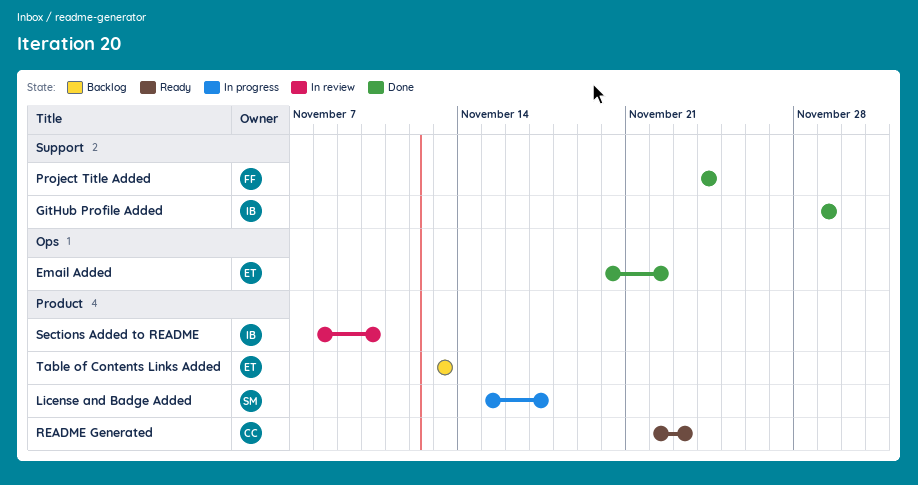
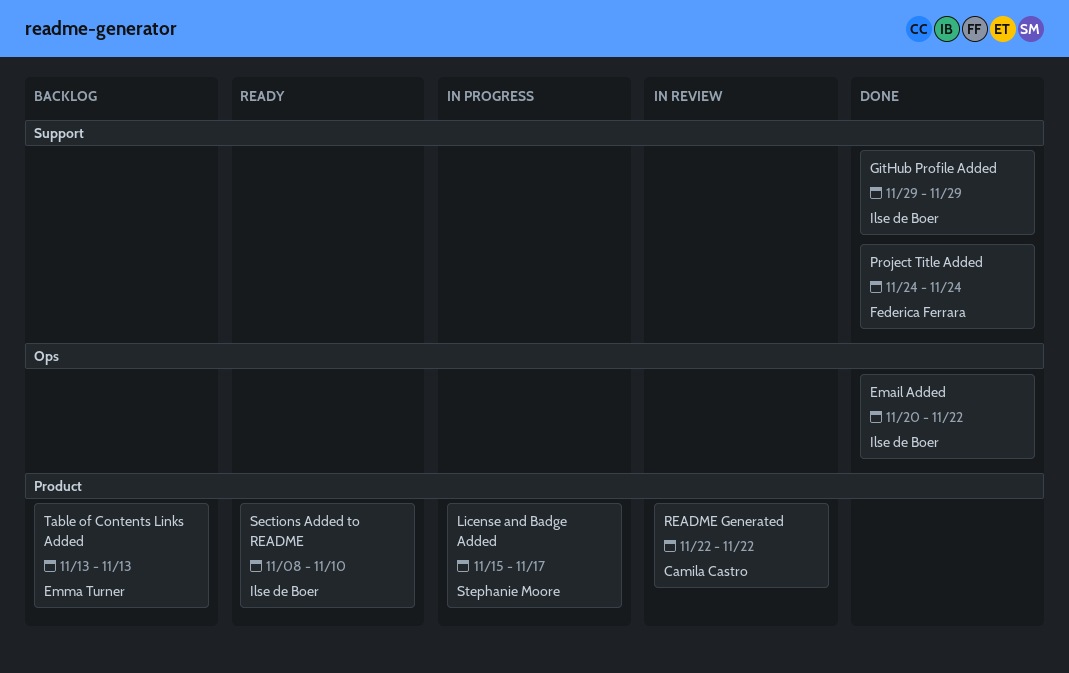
Email Added, owner: Emma Turner -> Ilse de Boer
README Generated, status: Ready -> In review
README Generated, due: Nov 23 -> Nov 22
Sections Added to README, status: In review -> Ready

